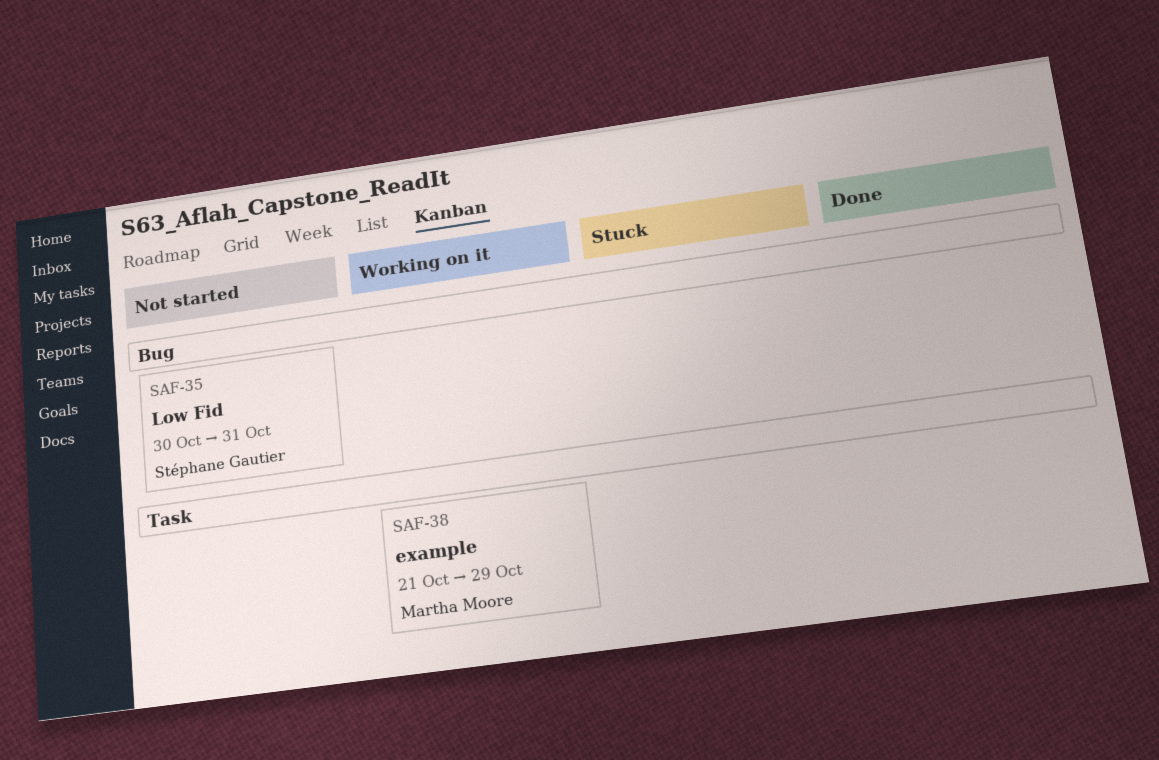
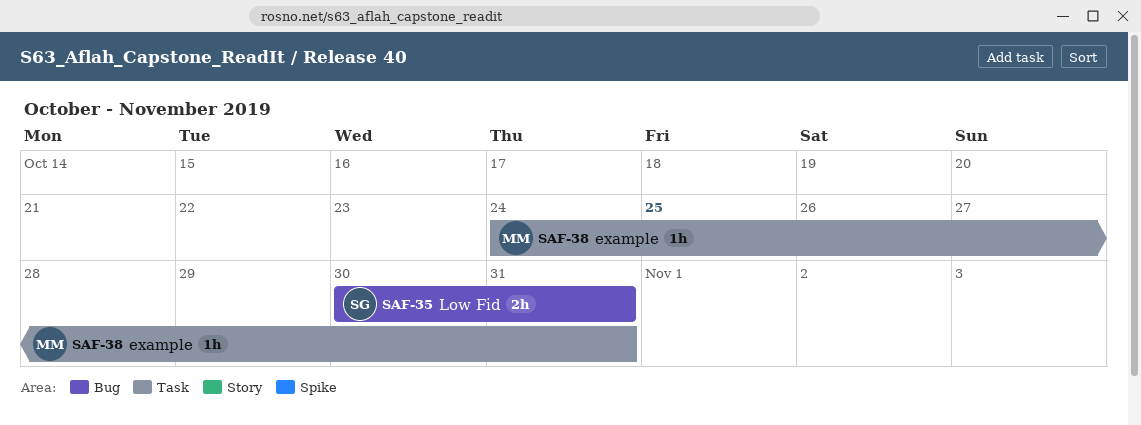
SAF-38, start: Oct 21 -> Oct 24
SAF-38, due: Oct 29 -> Oct 31

